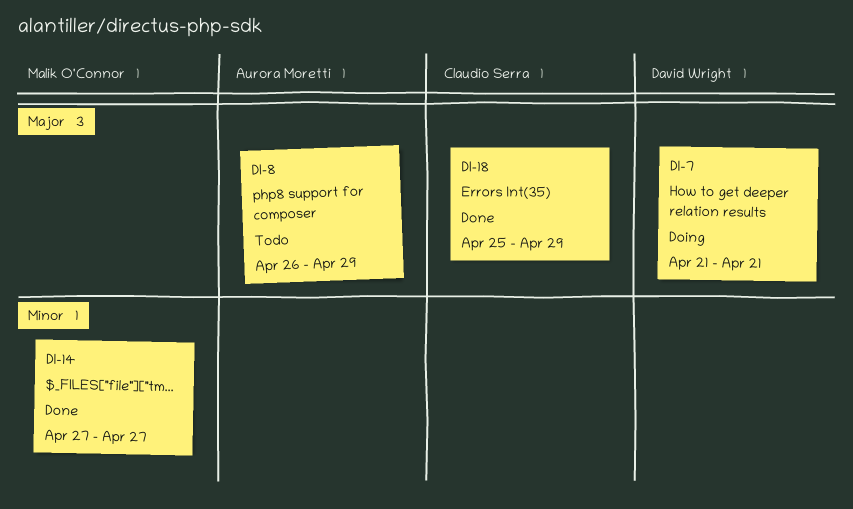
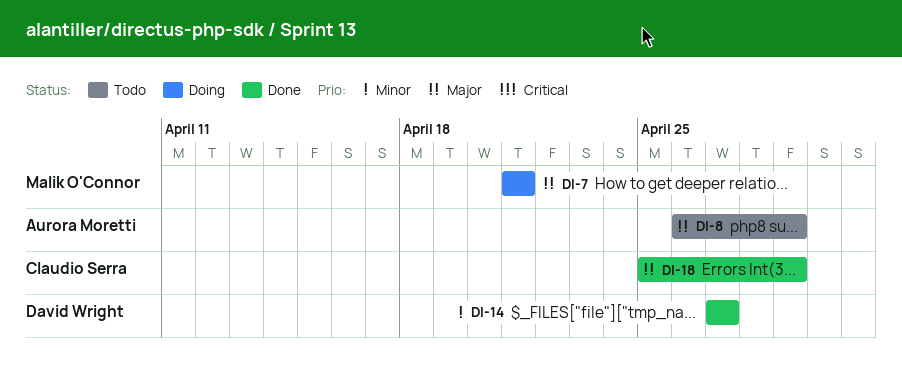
DI-7, owner: David Wright -> Malik O'Connor
DI-14, owner: Malik O'Connor -> David Wright

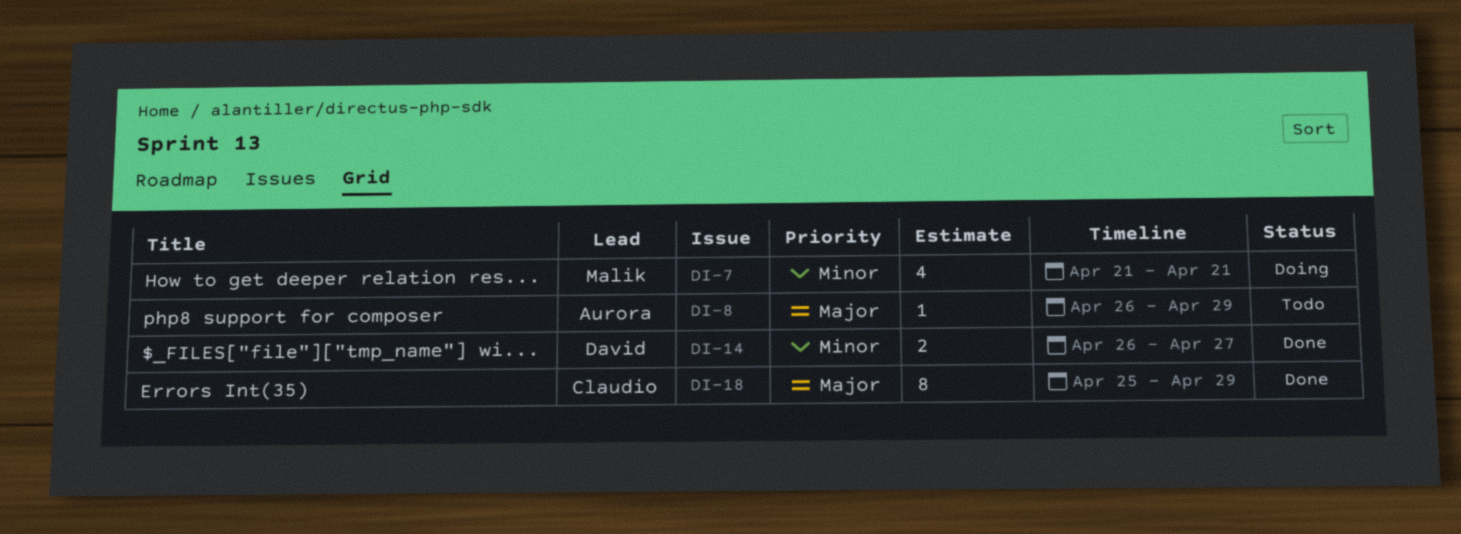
DI-7, priority: Major -> Minor
DI-14, start: Apr 27 -> Apr 26

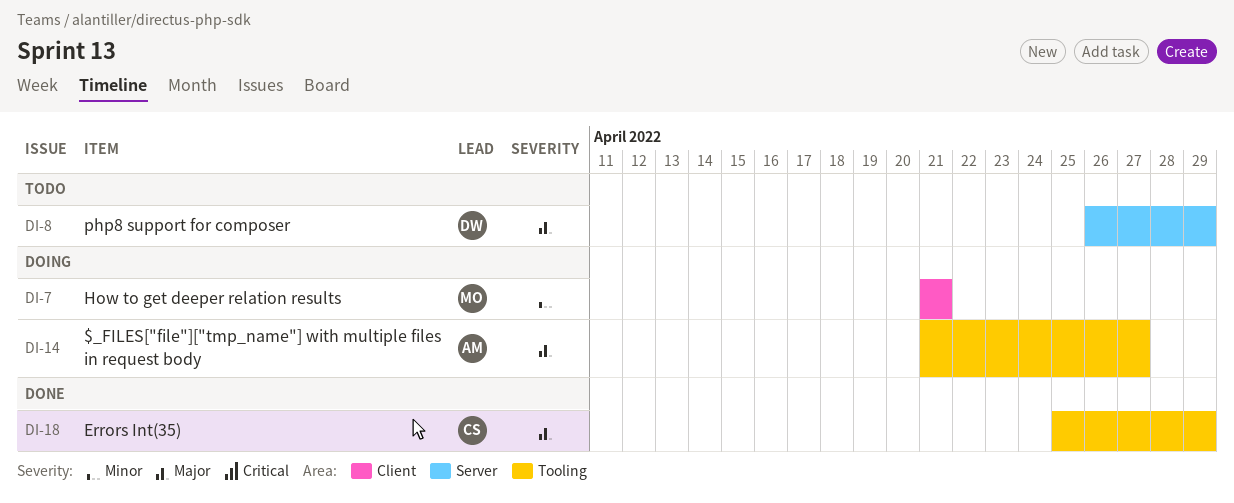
DI-8, owner: Aurora -> David
DI-14, status: Done -> Doing
DI-14, owner: David -> Aurora
DI-14, priority: Minor -> Major
DI-14, start: Apr 26 -> Apr 21

